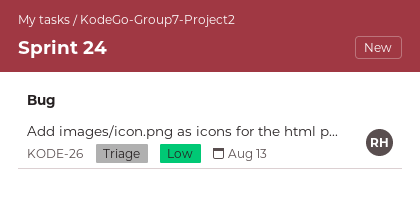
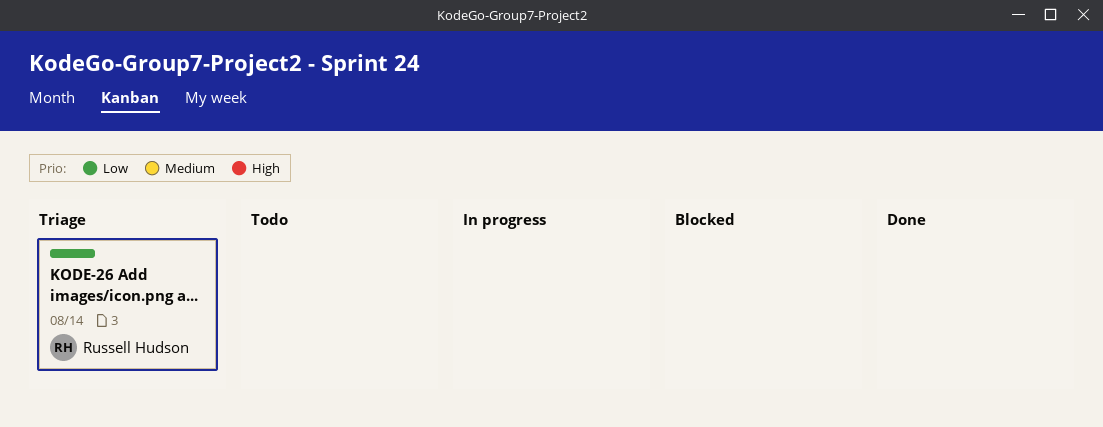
KODE-26, due: Aug 13 -> Aug 14

